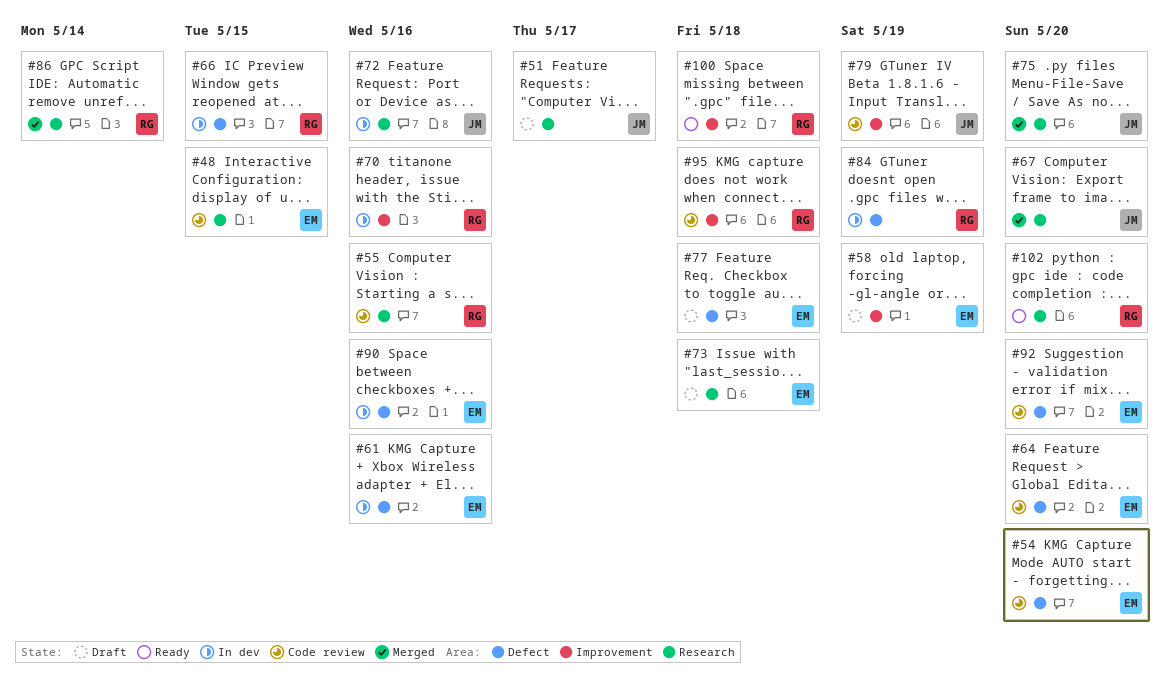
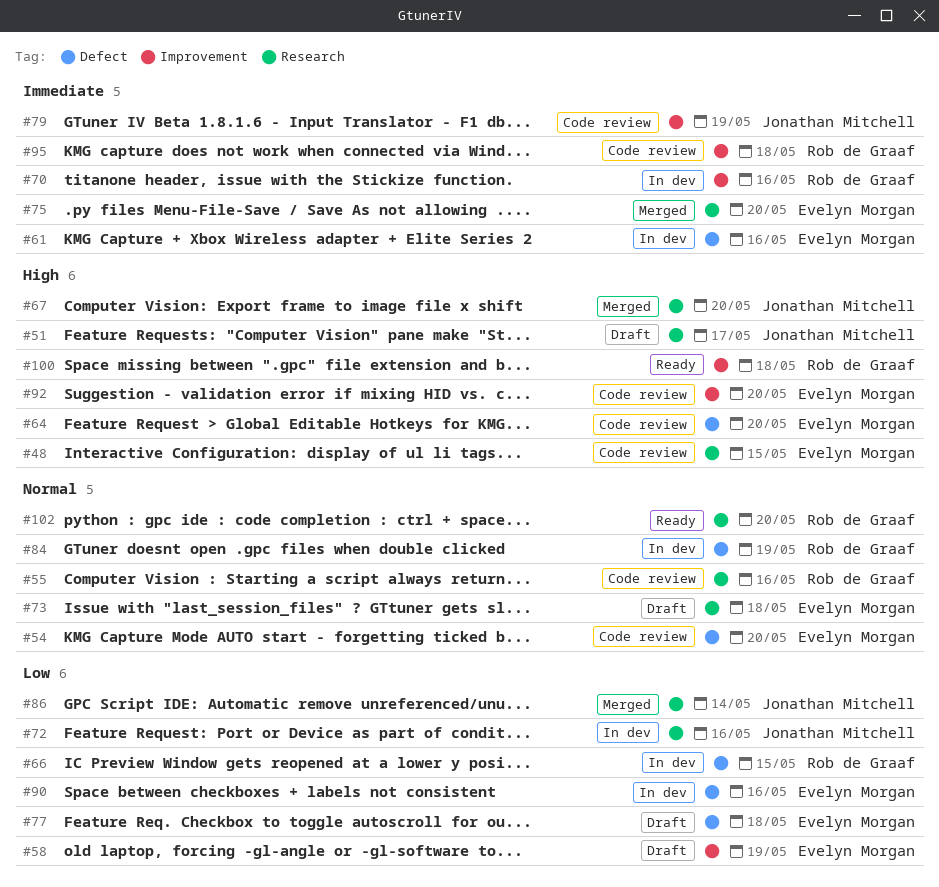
#75, owner: Jonathan Mitchell -> Evelyn Morgan
#86, owner: Rob de Graaf -> Jonathan Mitchell
#92, label: Defect -> Improvement

